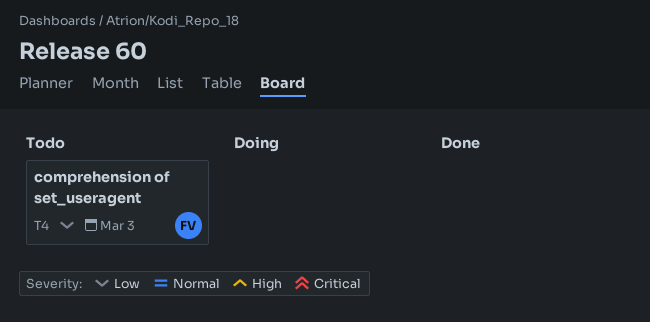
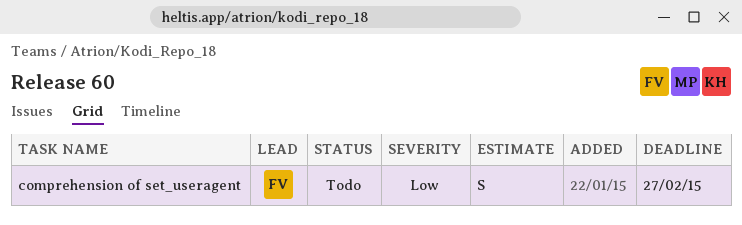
comprehension of set_useragent, due: Mar 3 -> Feb 27

